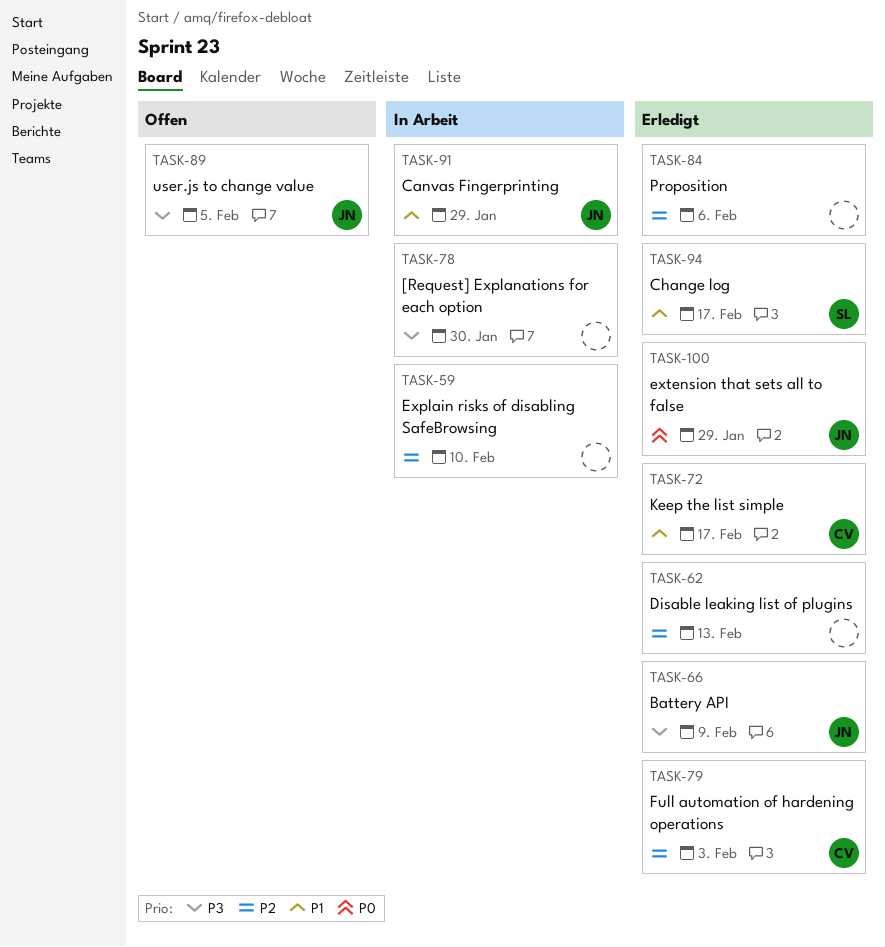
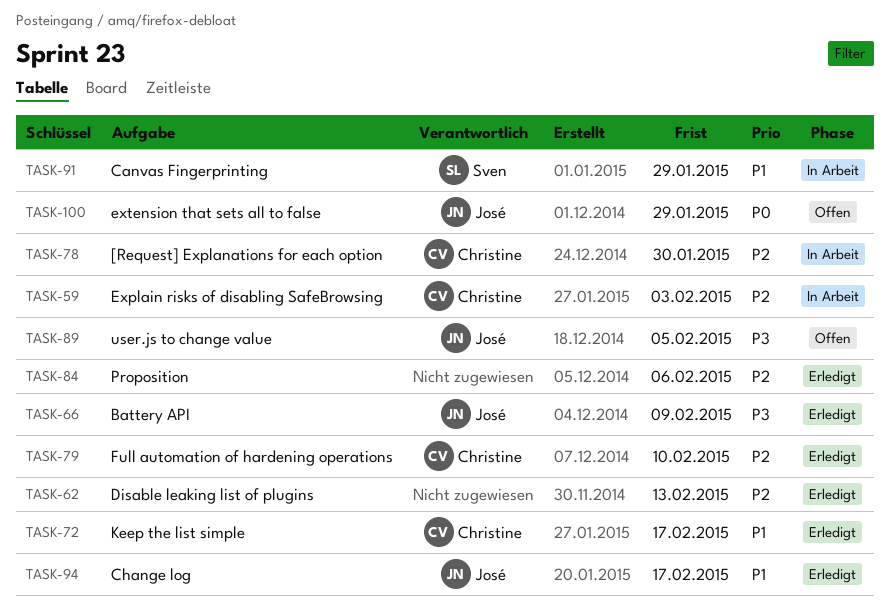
TASK-59, owner: none -> Christine
TASK-59, due: Feb 10 -> Feb 3
TASK-78, owner: none -> Christine
TASK-78, priority: P3 -> P2
TASK-79, due: Feb 3 -> Feb 10
TASK-91, owner: José -> Sven
TASK-94, owner: Sven -> José
TASK-100, status: Erledigt -> Offen

